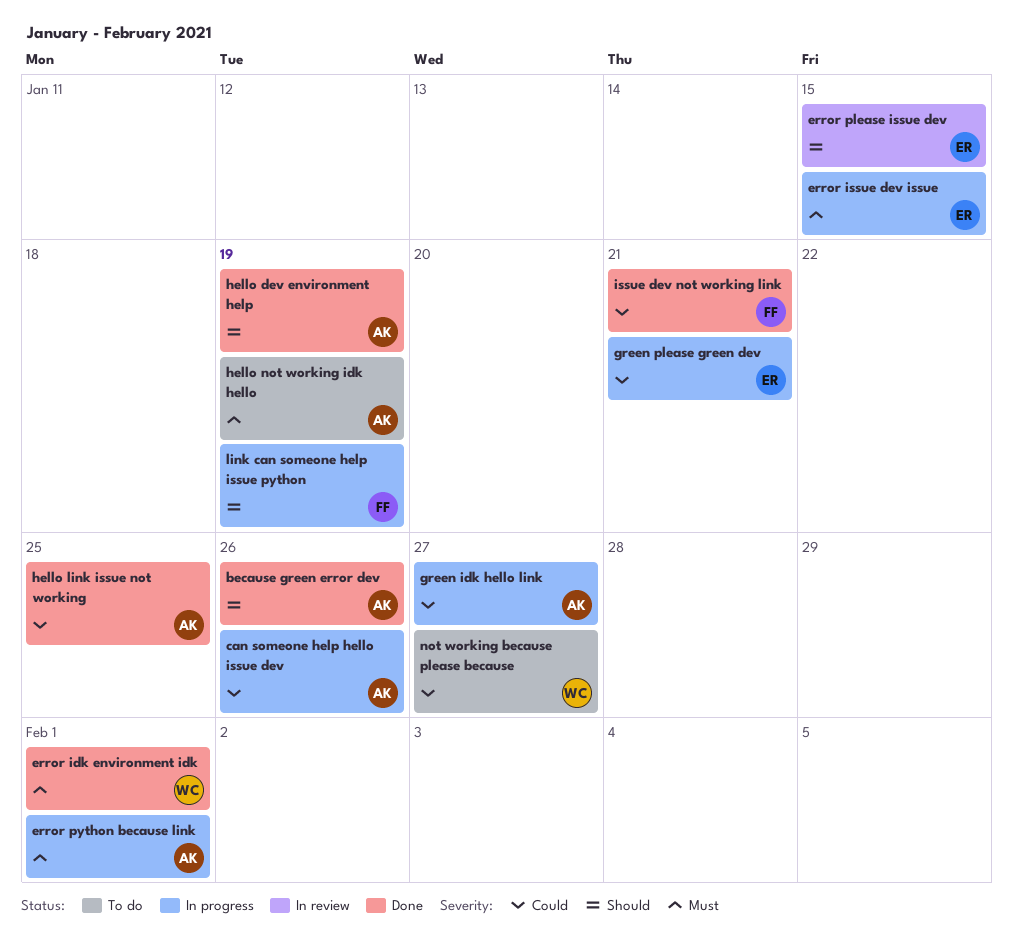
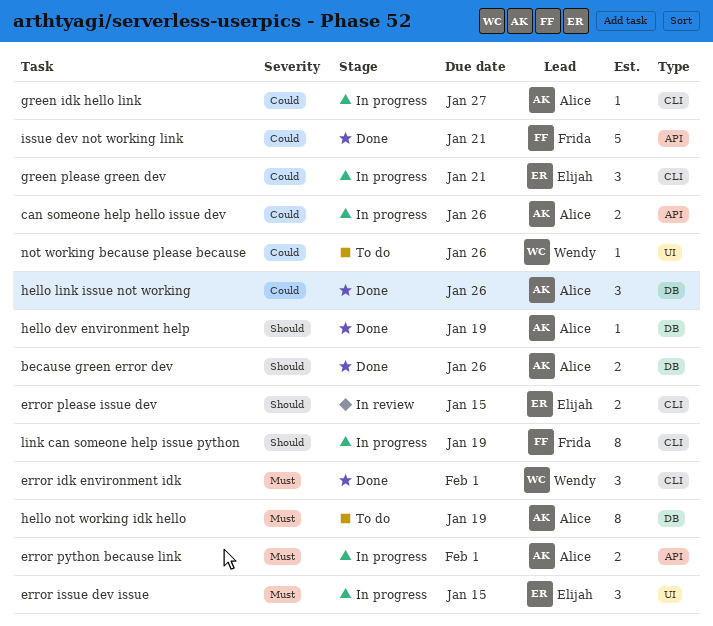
hello link issue not working, due: Jan 25 -> Jan 26
not working because please because, due: Jan 27 -> Jan 26

